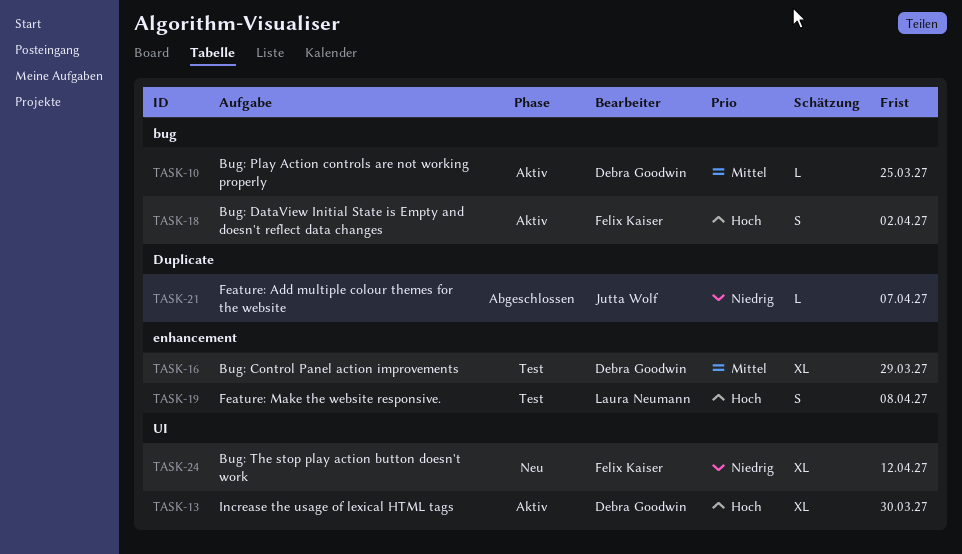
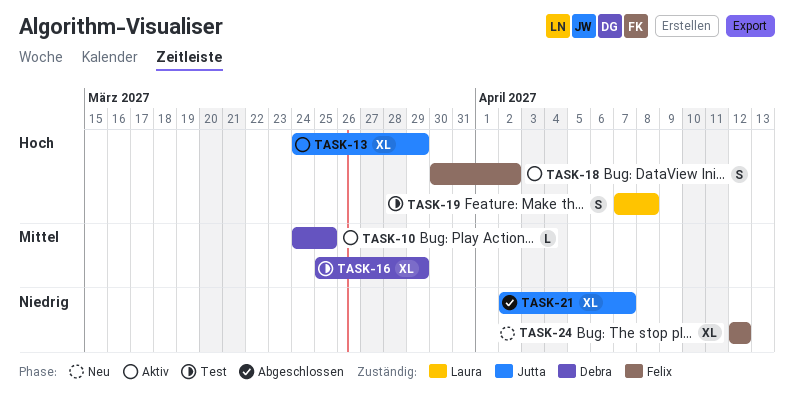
TASK-13, owner: Debra Goodwin -> Jutta Wolf
TASK-13, due: Mar 30 -> Mar 29
TASK-21, estimate: L -> XL

